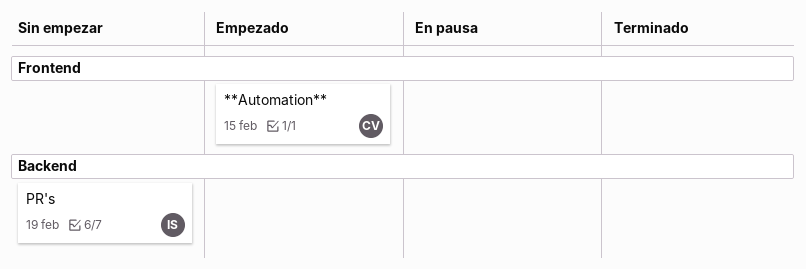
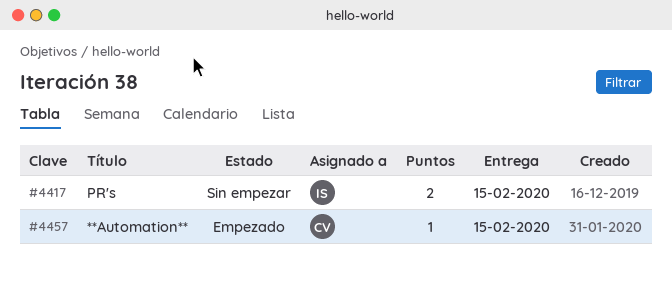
PR's, due: Feb 19 -> Feb 15

